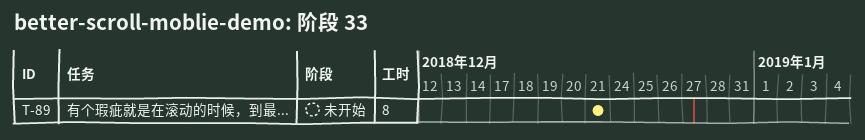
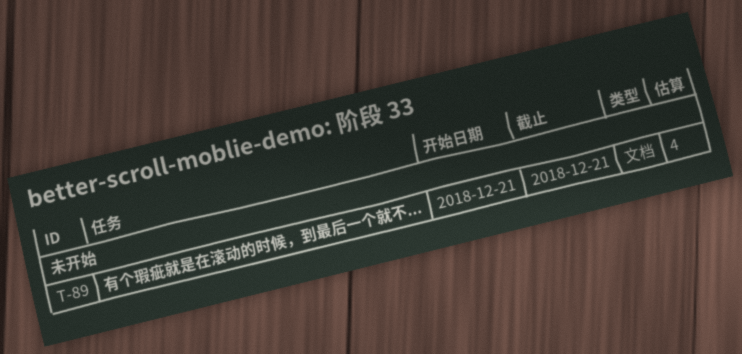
T-89, estimate: 8 -> 4

